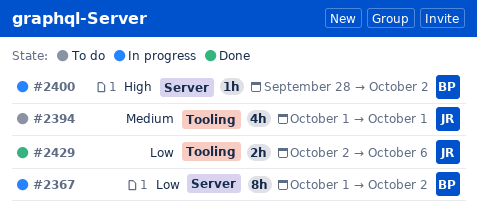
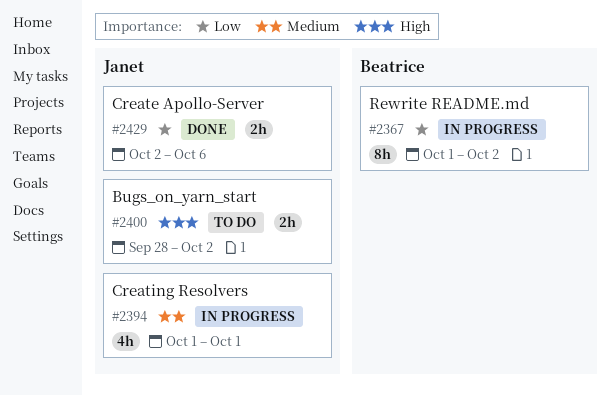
#2394, status: To do -> In progress
#2400, status: In progress -> To do
#2400, owner: Beatrice -> Janet
#2400, estimate: 1h -> 2h

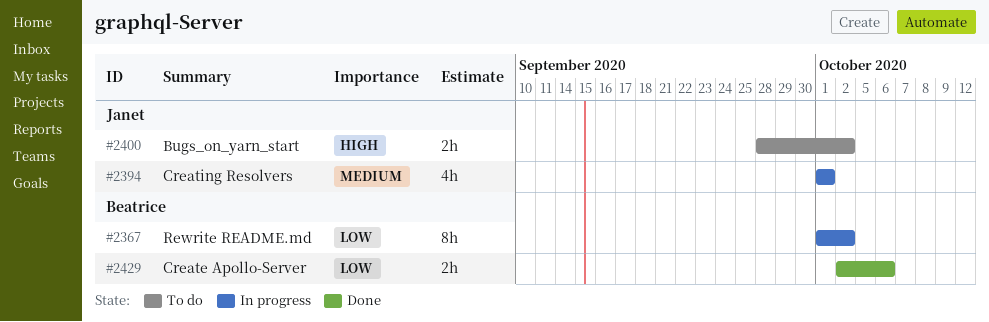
#2429, owner: Janet -> Beatrice

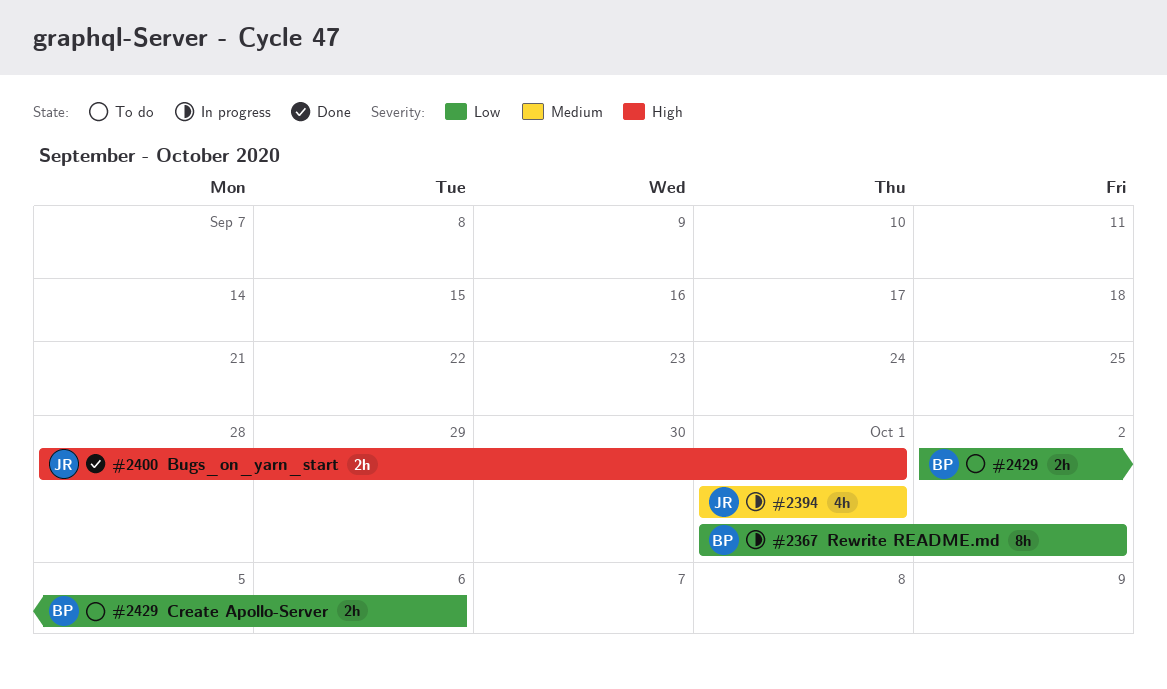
#2400, status: To do -> Done
#2400, due: Oct 2 -> Oct 1
#2429, status: Done -> To do

